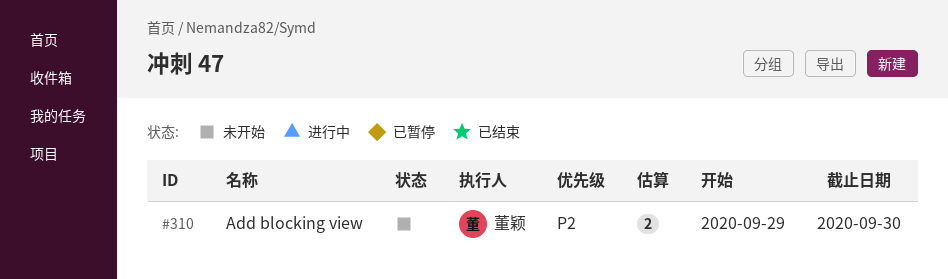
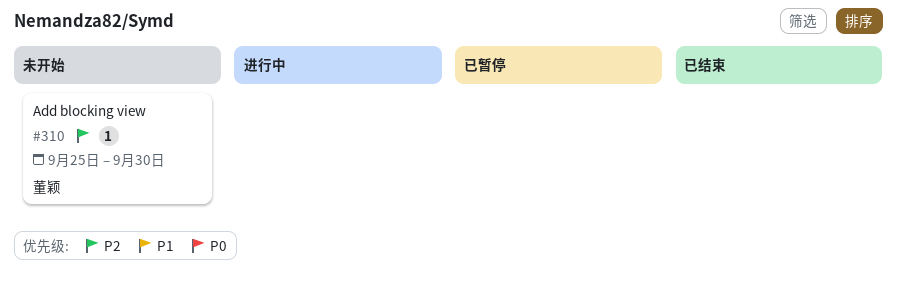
#310, estimate: 2 -> 1
#310, start: Sep 29 -> Sep 25

